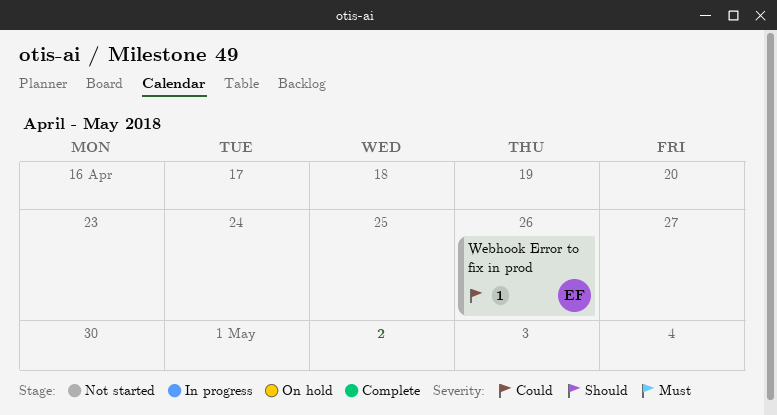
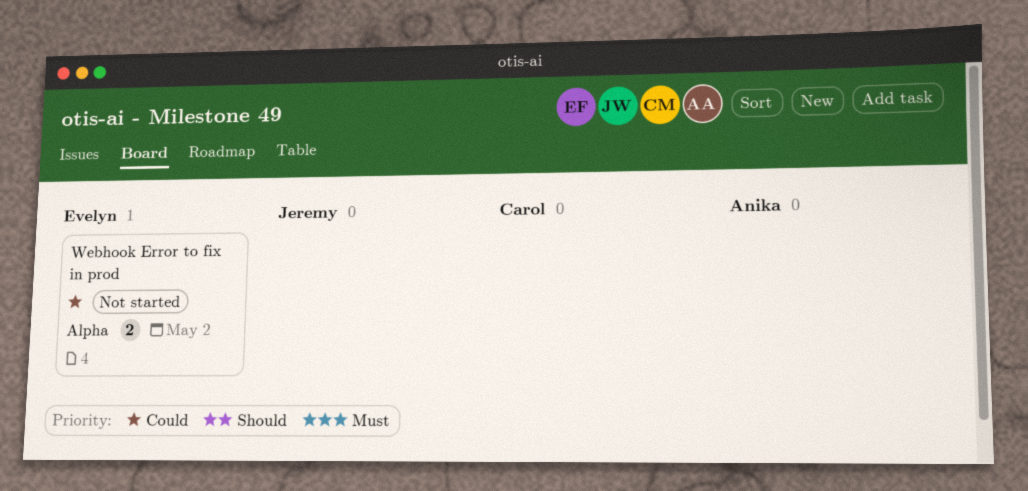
Webhook Error to fix in prod, estimate: 1 -> 2
Webhook Error to fix in prod, due: Apr 26 -> May 2

